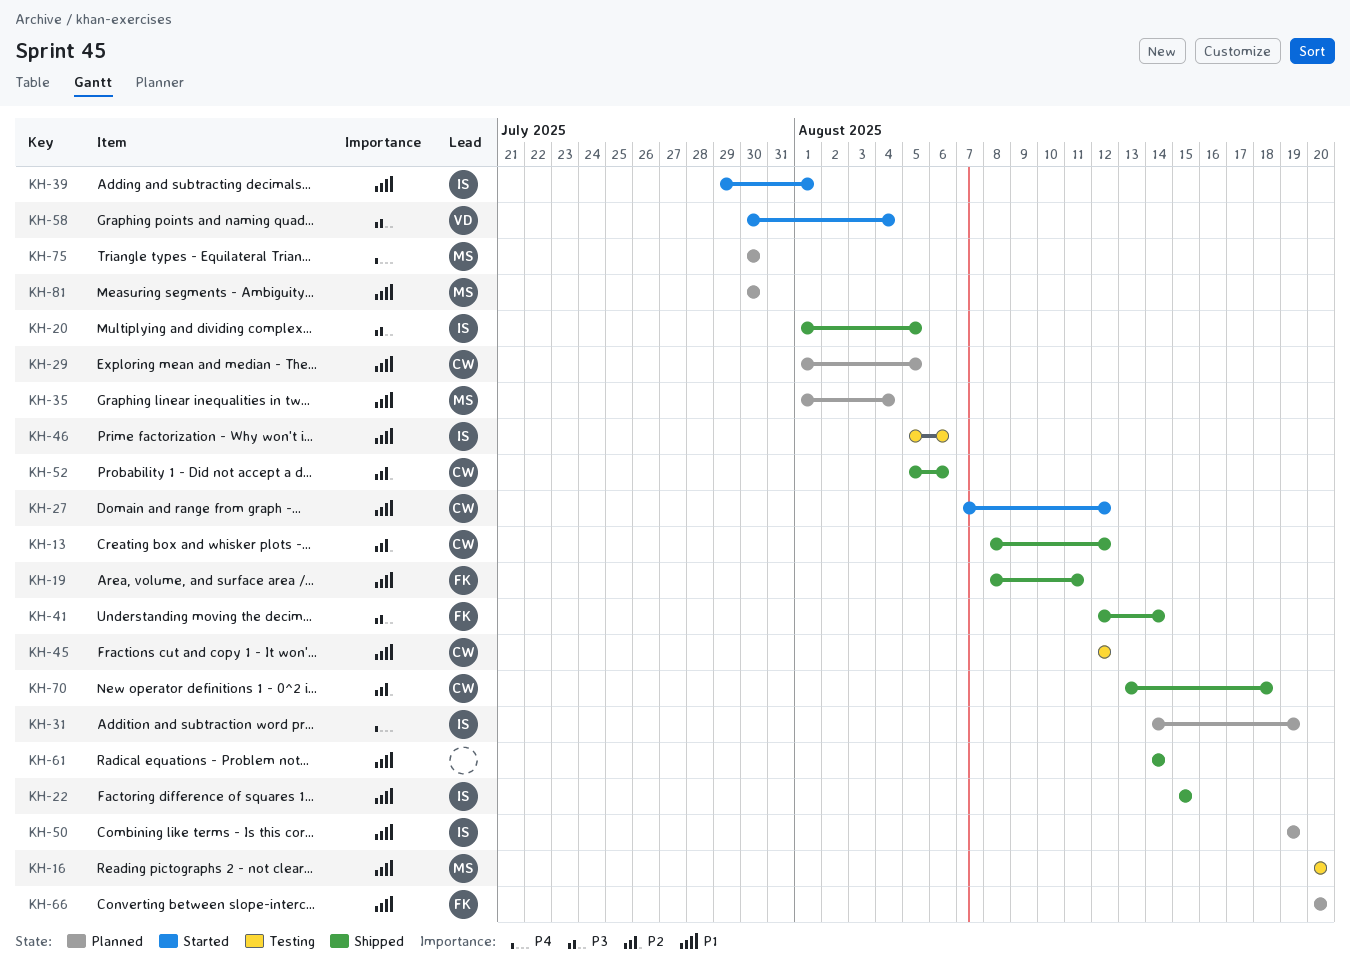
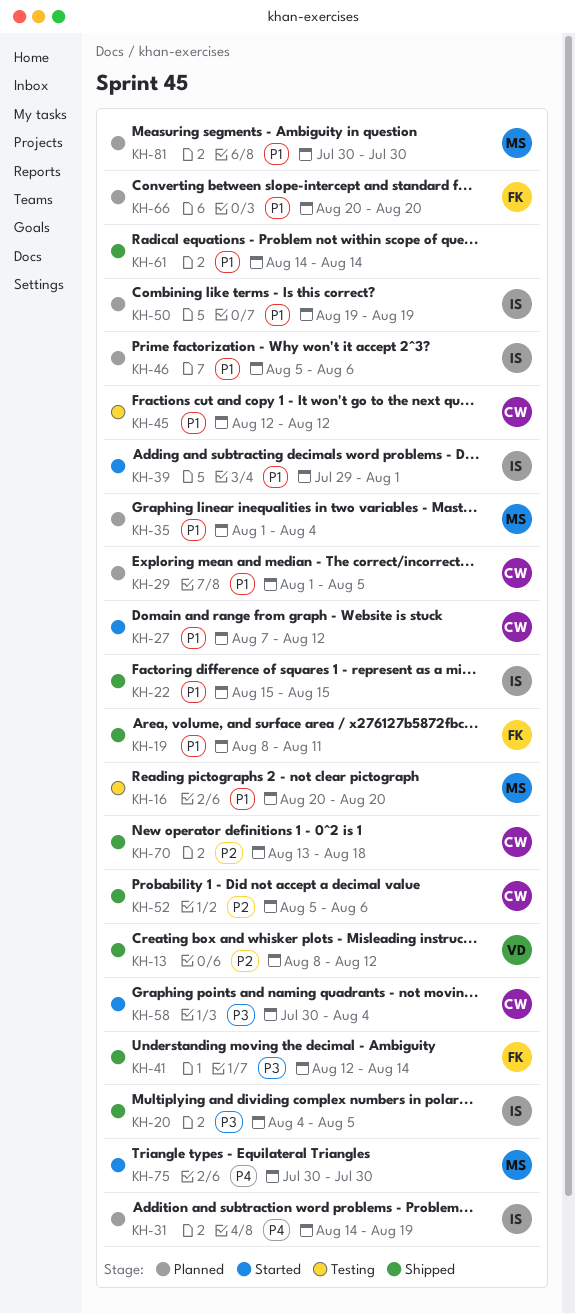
KH-13, owner: CW -> VD
KH-20, start: Aug 1 -> Aug 4
KH-46, status: Testing -> Planned
KH-58, owner: VD -> CW
KH-75, status: Planned -> Started

